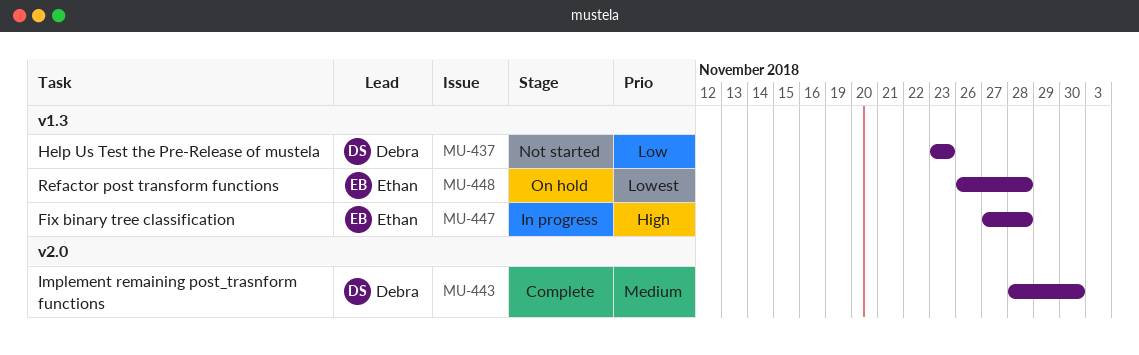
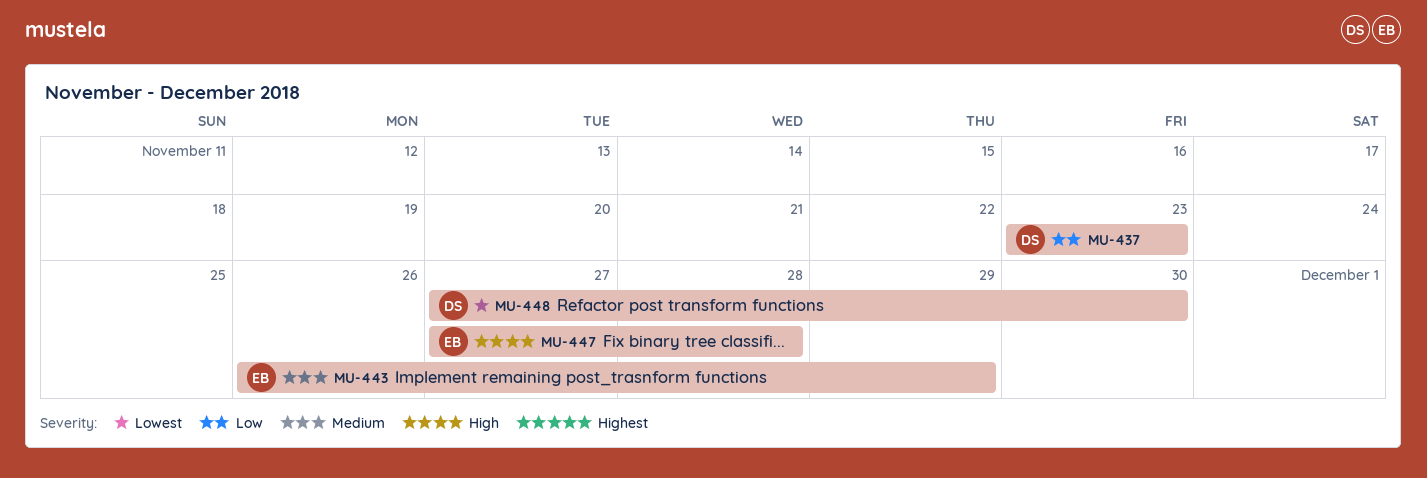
MU-443, owner: Debra -> Ethan
MU-443, start: Nov 28 -> Nov 26
MU-443, due: Nov 30 -> Nov 29
MU-448, owner: Ethan -> Debra
MU-448, start: Nov 26 -> Nov 27
MU-448, due: Nov 28 -> Nov 30

